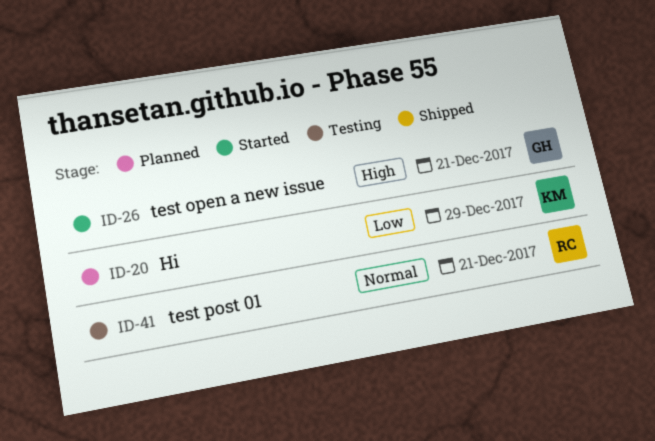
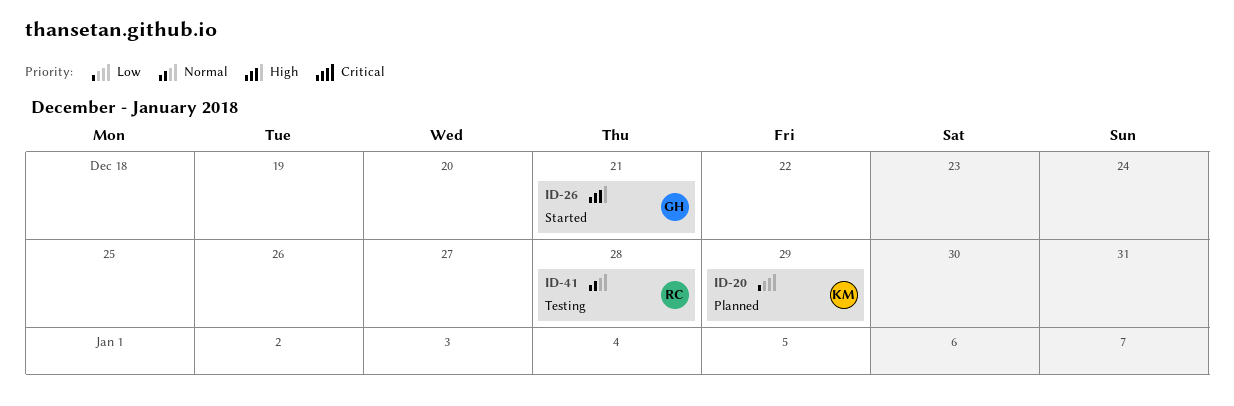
ID-41, due: Dec 21 -> Dec 28

